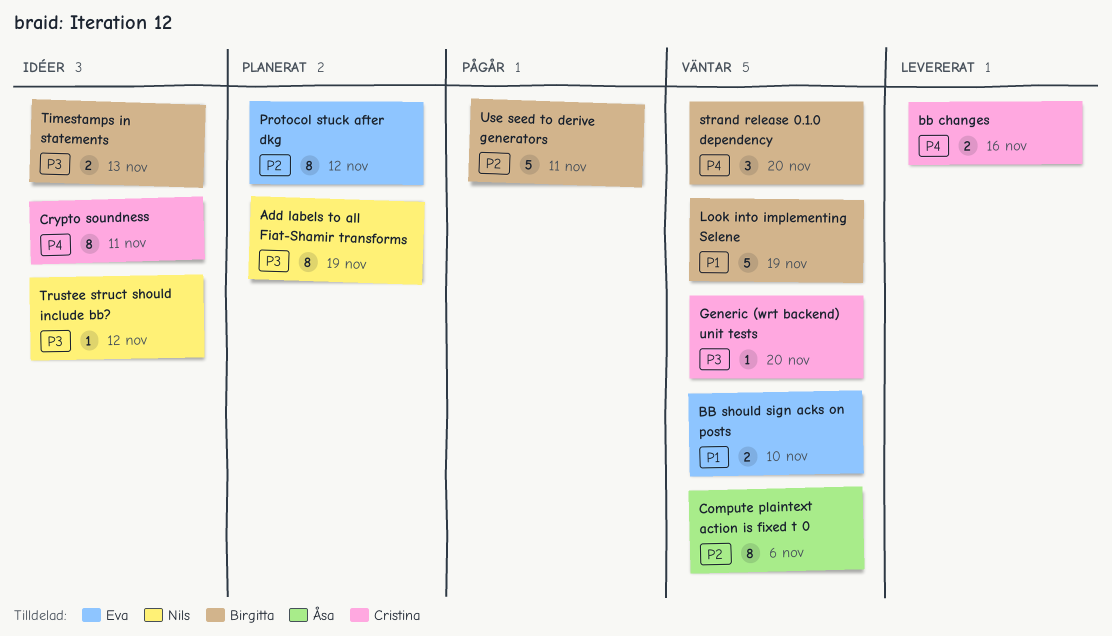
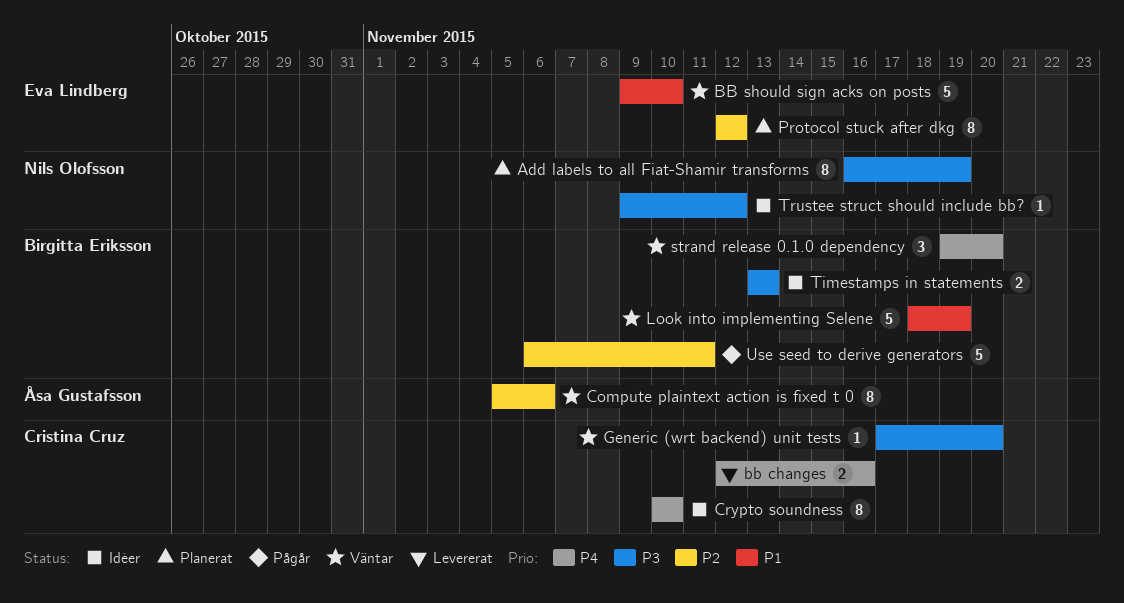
BB should sign acks on posts, estimate: 2 -> 5
Crypto soundness, due: Nov 11 -> Nov 10

